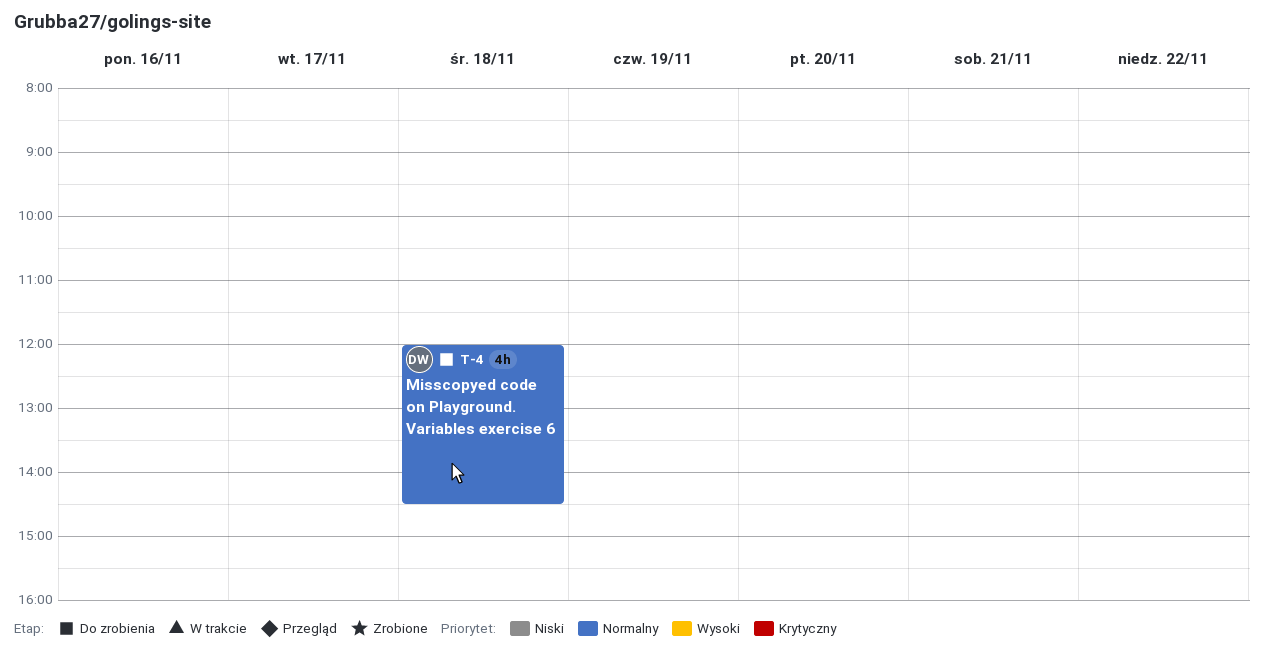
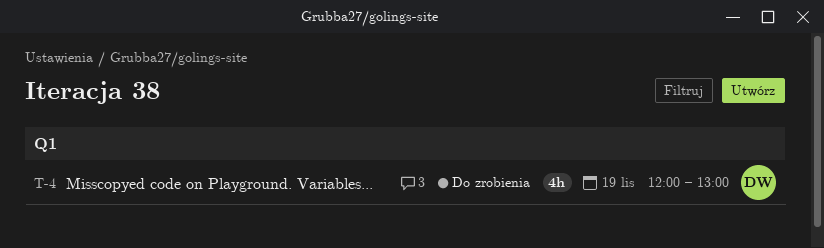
T-4, day: Nov 18 -> Nov 19
T-4, ends: 14:30 -> 13:00

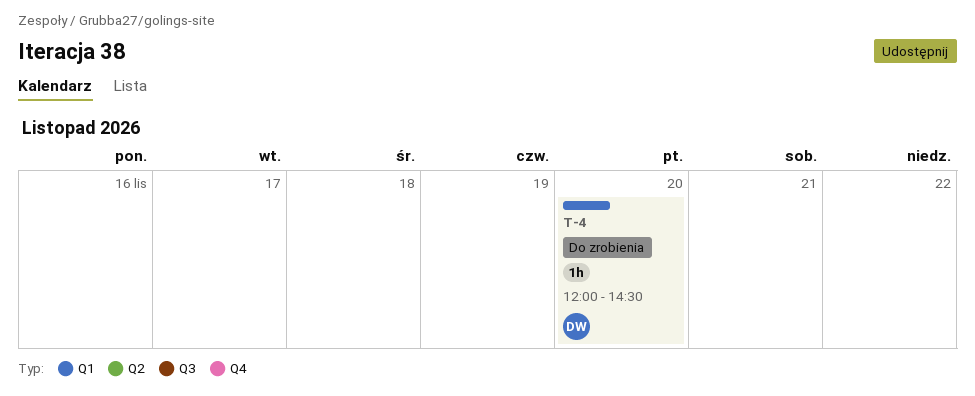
T-4, estimate: 4h -> 1h
T-4, day: Nov 19 -> Nov 20
T-4, ends: 13:00 -> 14:30

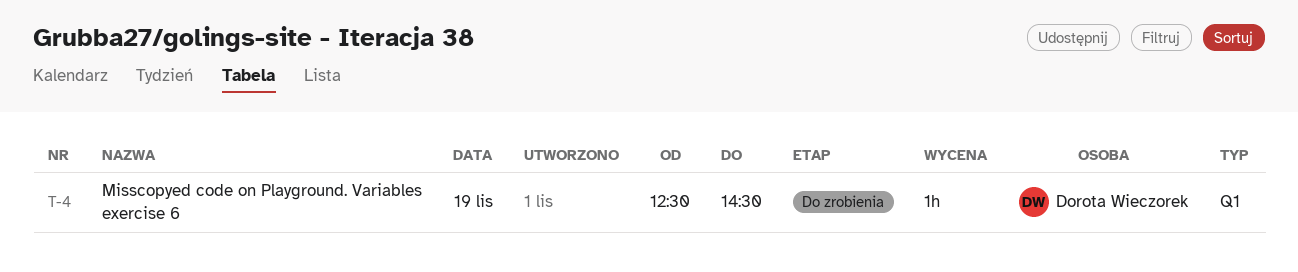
T-4, day: Nov 20 -> Nov 19
T-4, begins: 12:00 -> 12:30

